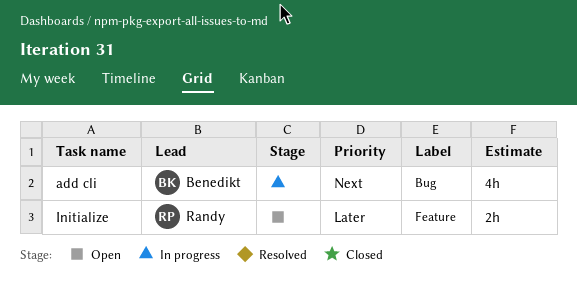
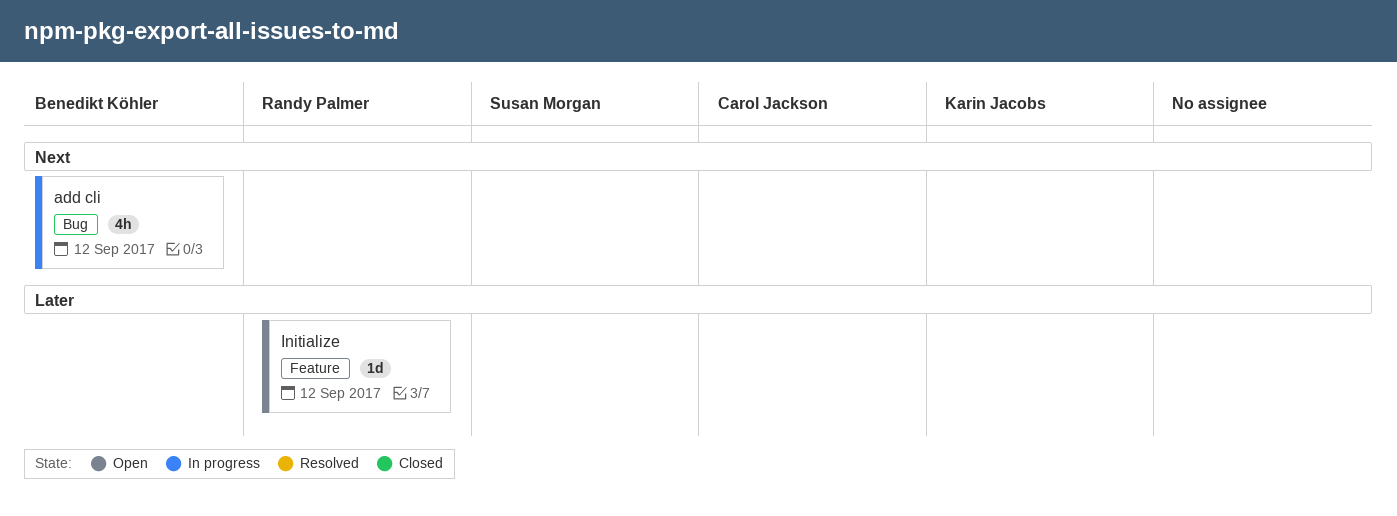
Initialize, estimate: 2h -> 1d

